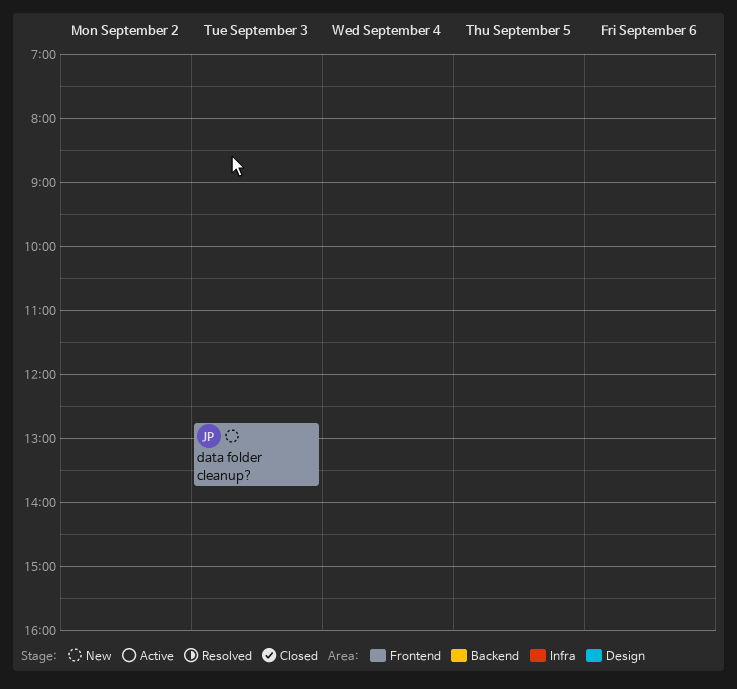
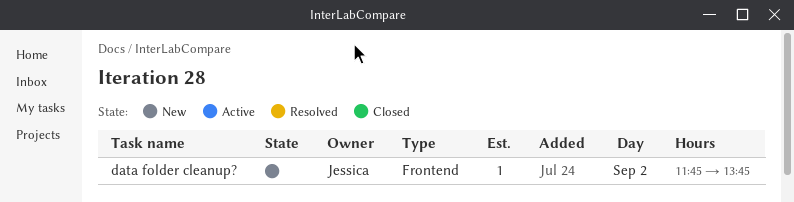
data folder cleanup?, day: Sep 3 -> Sep 2
data folder cleanup?, begins: 12:45 -> 11:45

